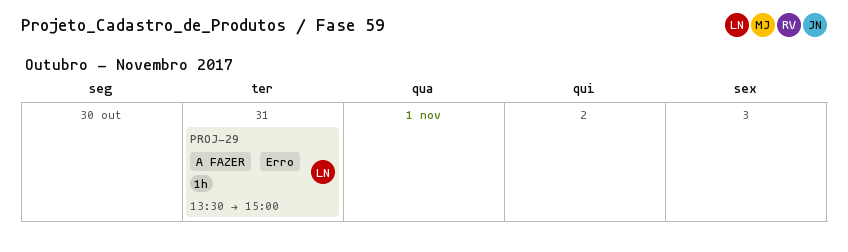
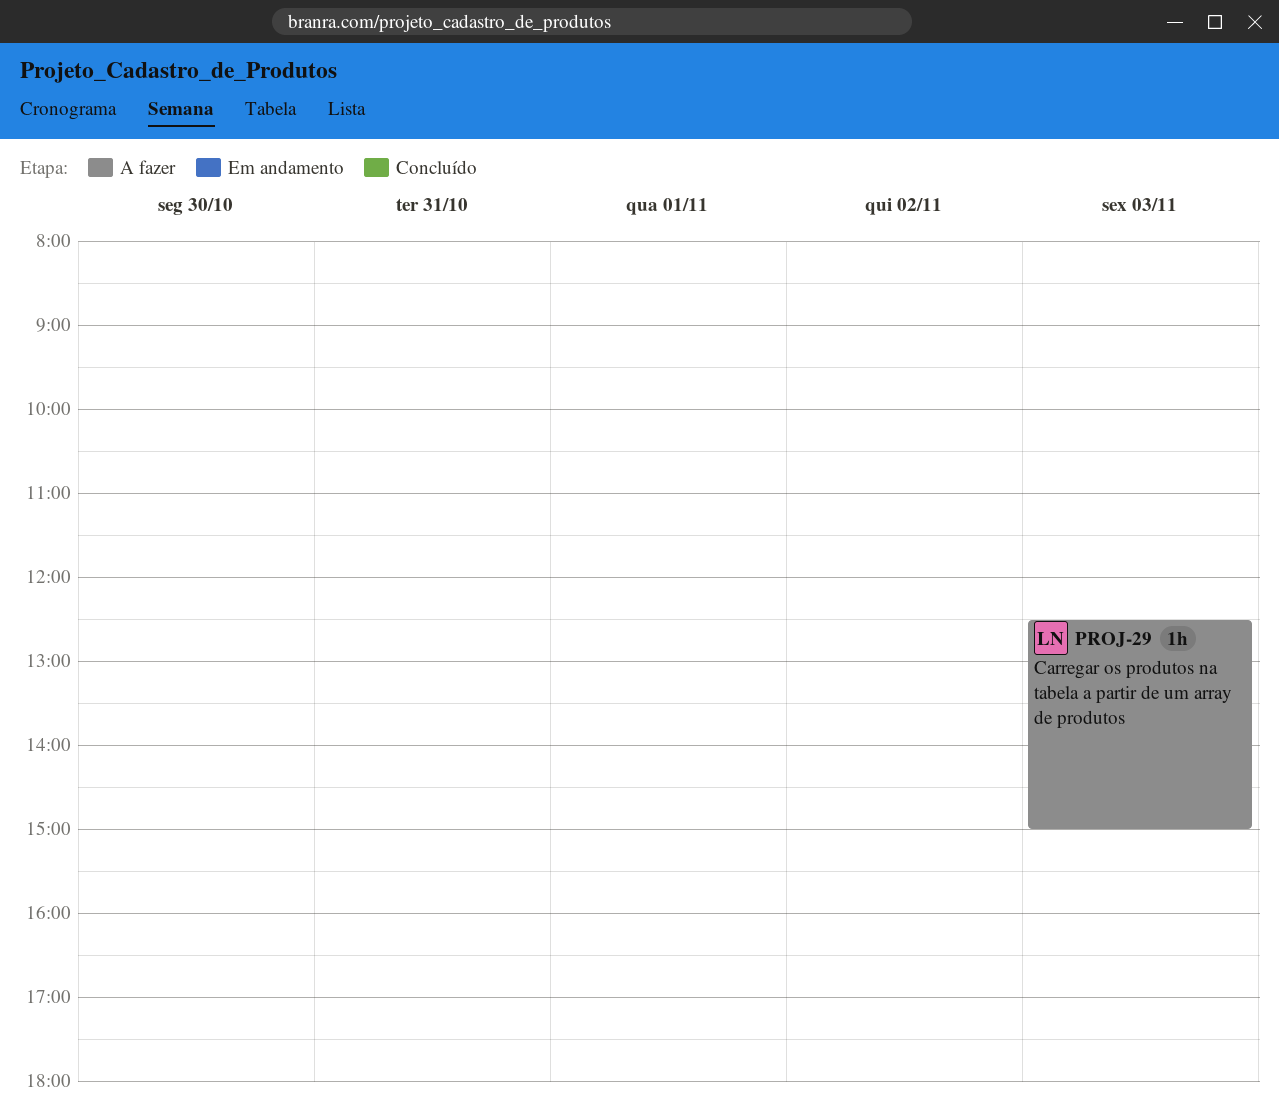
PROJ-29, day: Oct 31 -> Nov 3
PROJ-29, begins: 13:30 -> 12:30

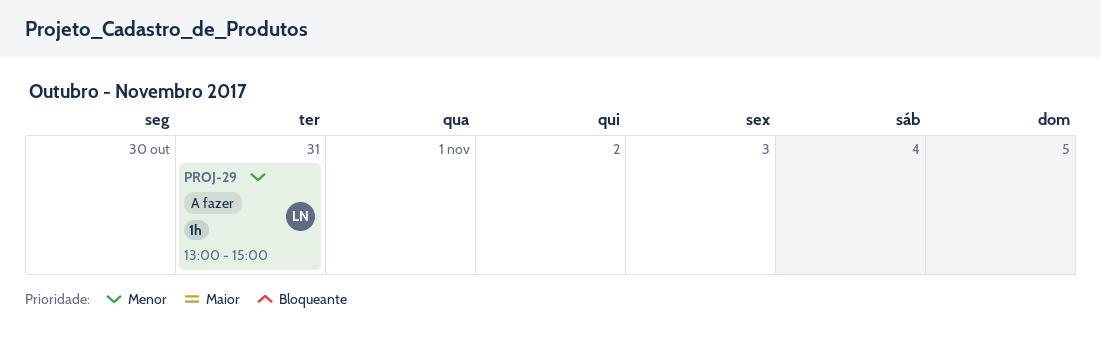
PROJ-29, day: Nov 3 -> Oct 31
PROJ-29, begins: 12:30 -> 13:00

